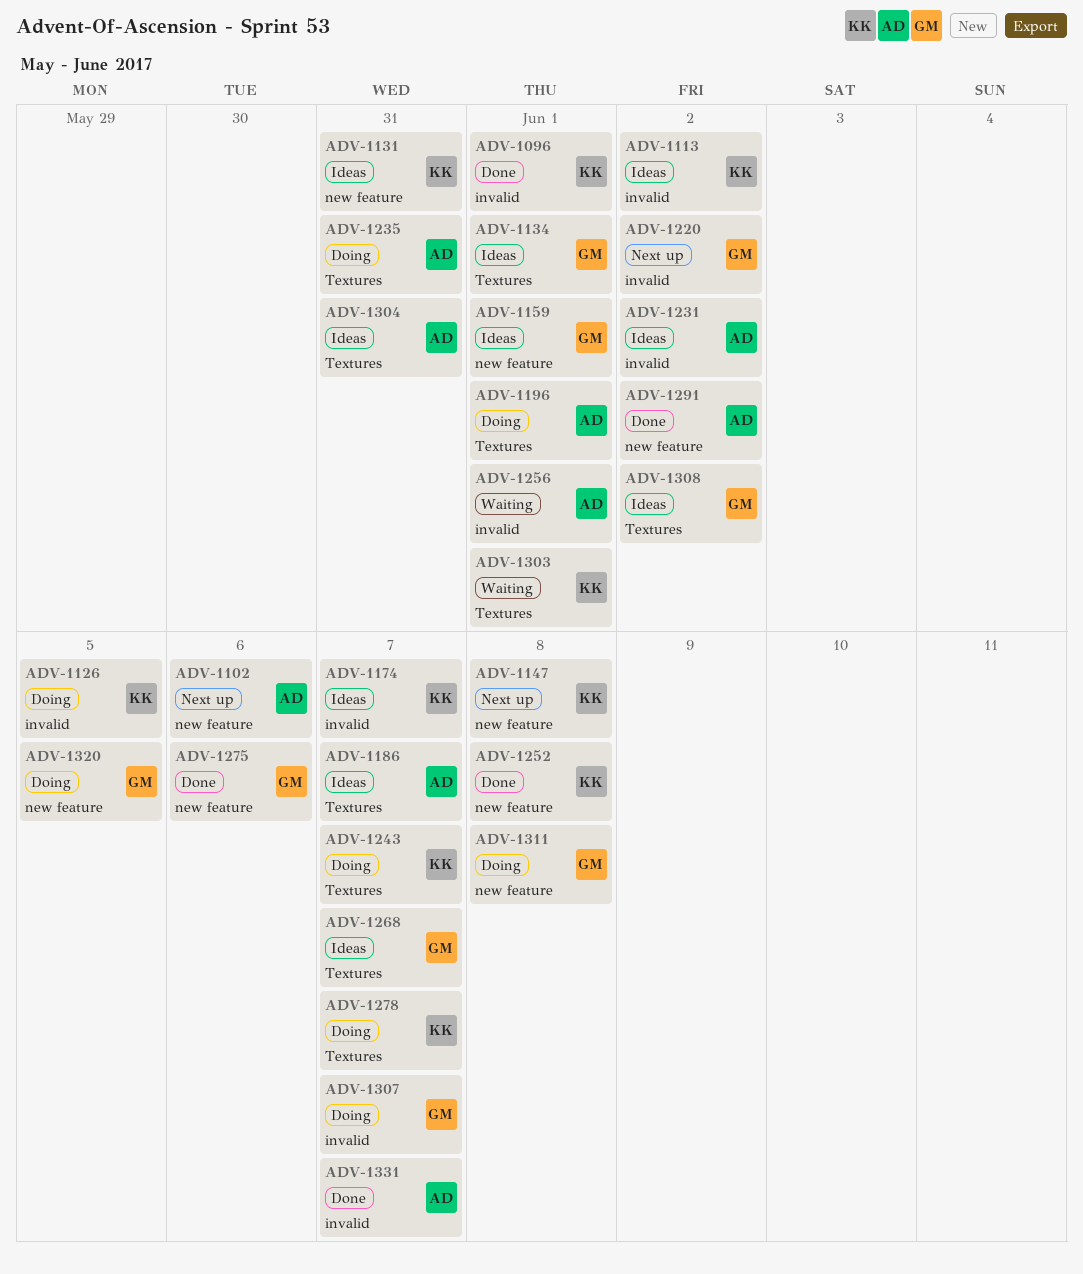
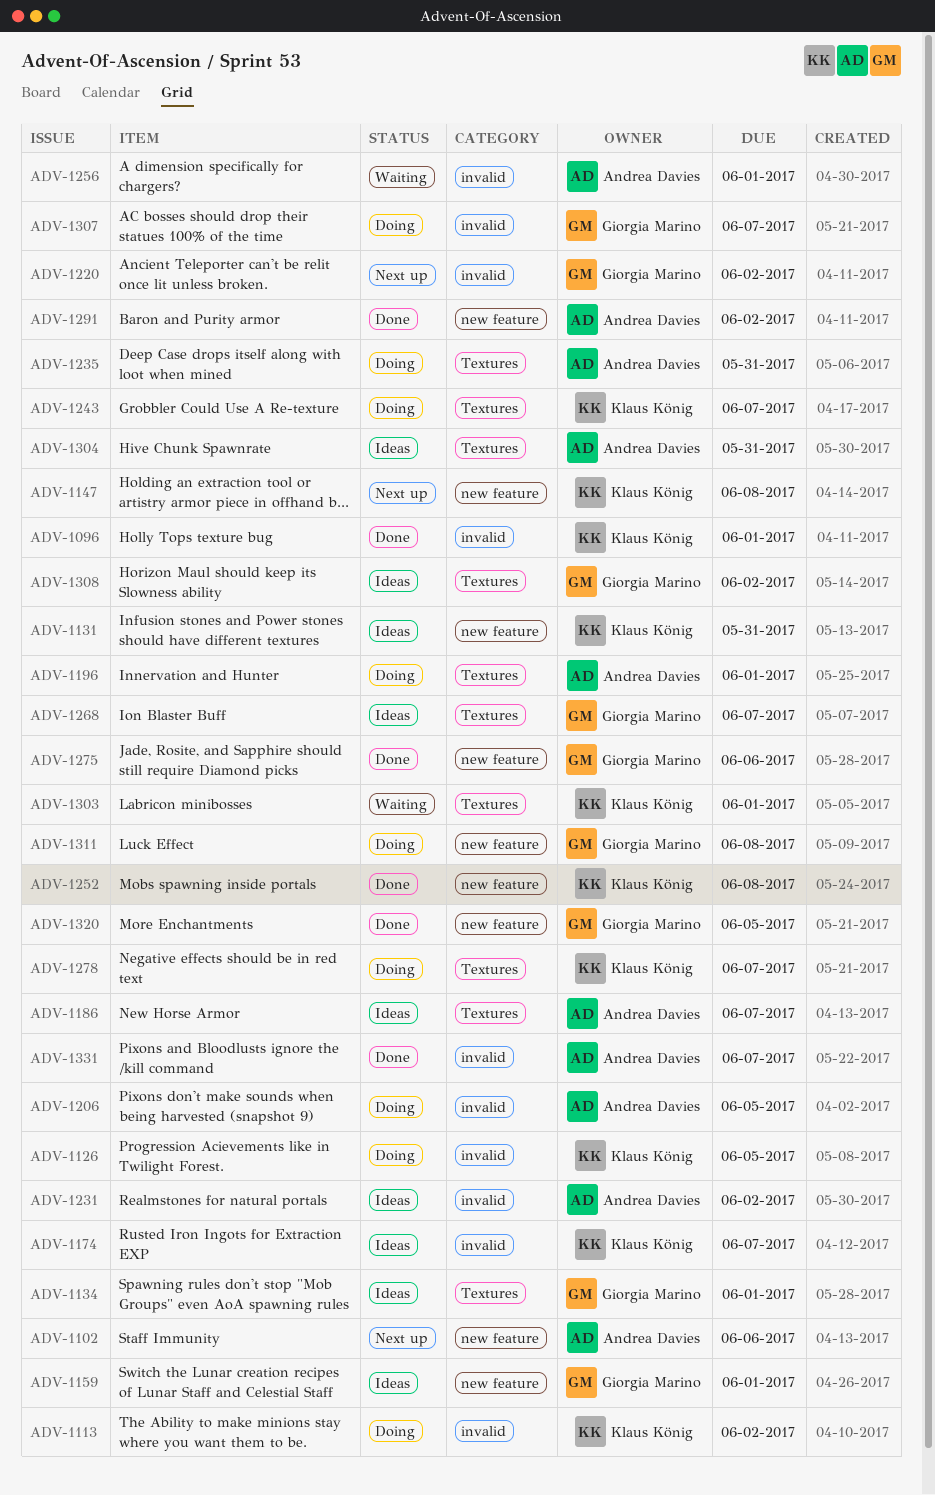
ADV-1113, status: Ideas -> Doing
ADV-1206: none -> present
ADV-1320, status: Doing -> Done

